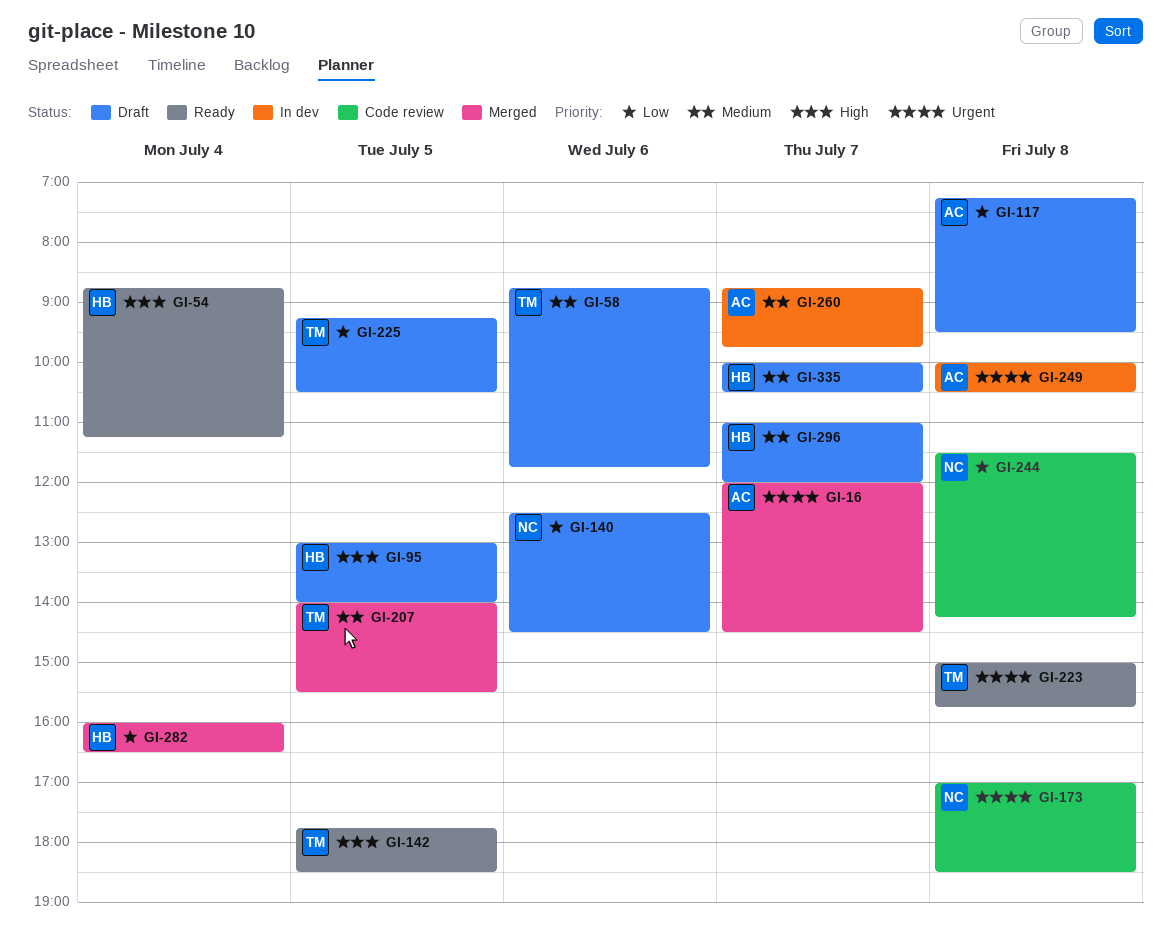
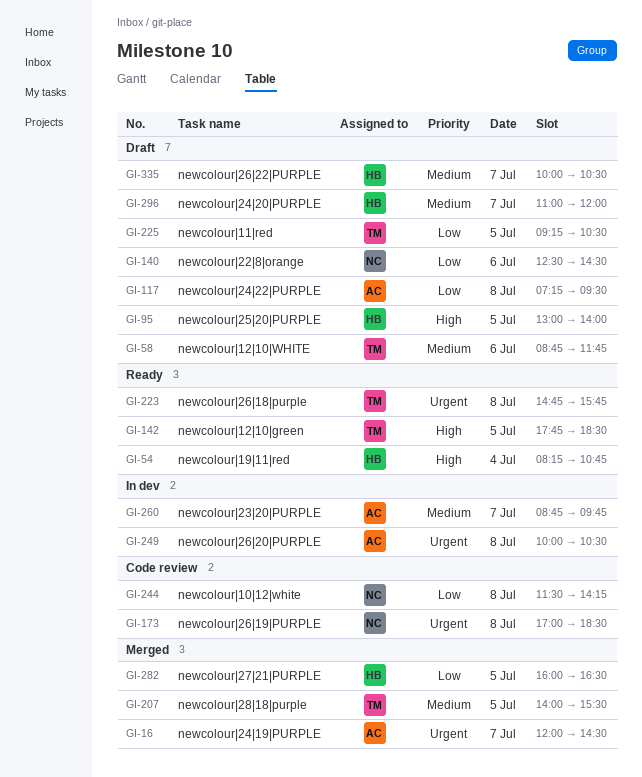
GI-54, begins: 08:45 -> 08:15
GI-54, ends: 11:15 -> 10:45
GI-223, begins: 15:00 -> 14:45
GI-282, day: Jul 4 -> Jul 5

